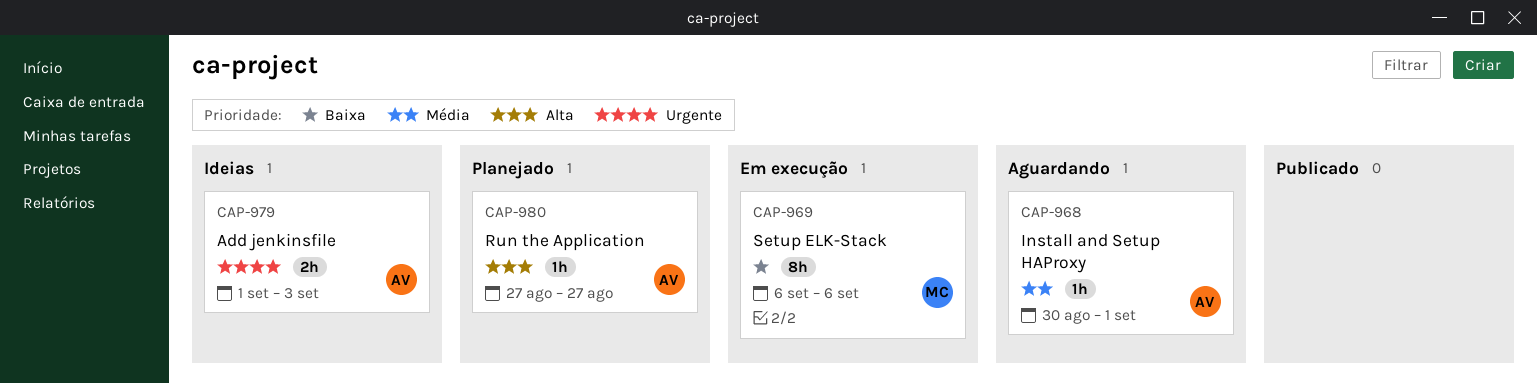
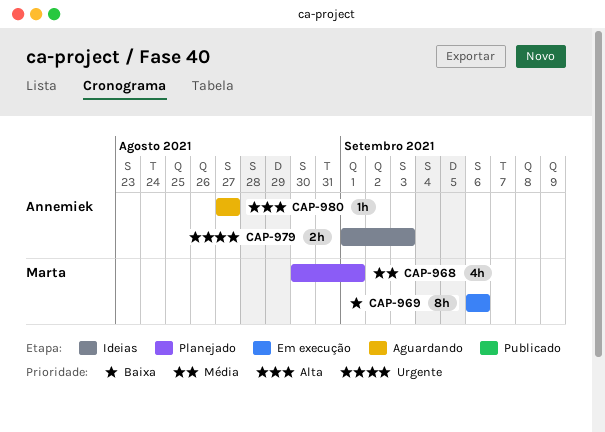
CAP-968, status: Aguardando -> Planejado
CAP-968, owner: Annemiek -> Marta
CAP-968, estimate: 1h -> 4h
CAP-980, status: Planejado -> Aguardando

